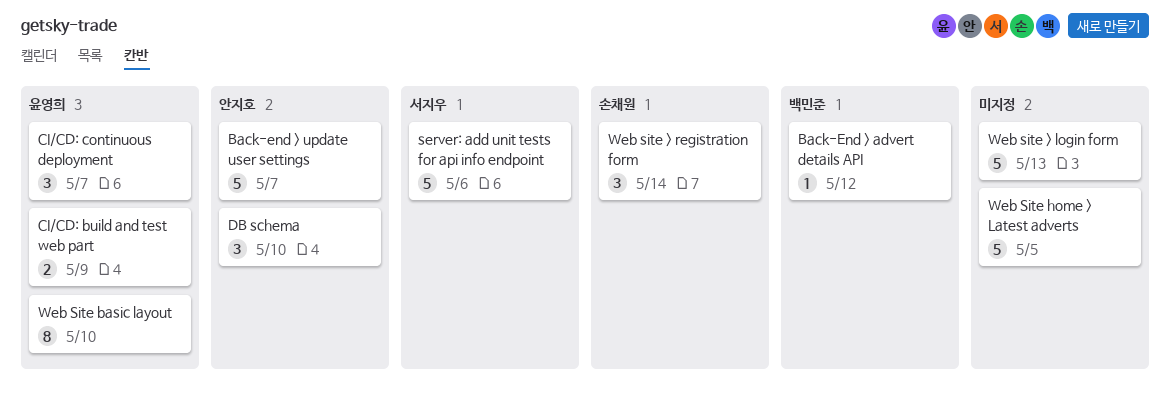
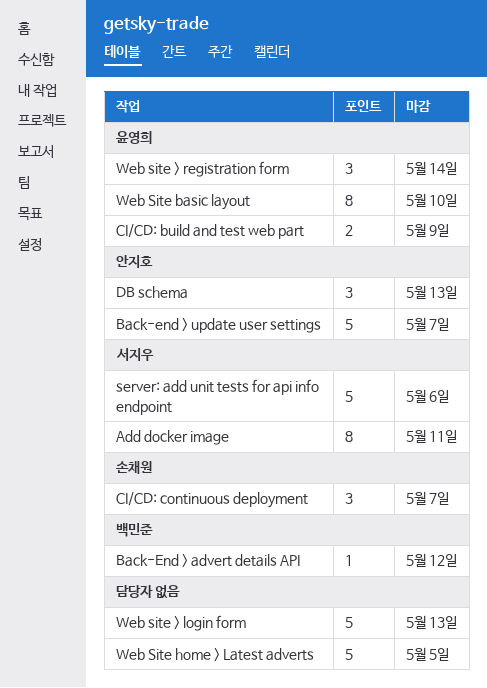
Add docker image: none -> present
CI/CD: continuous deployment, owner: 윤영희 -> 손채원
DB schema, due: May 10 -> May 13
Web site > registration form, owner: 손채원 -> 윤영희

